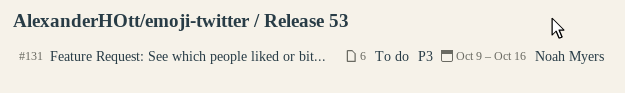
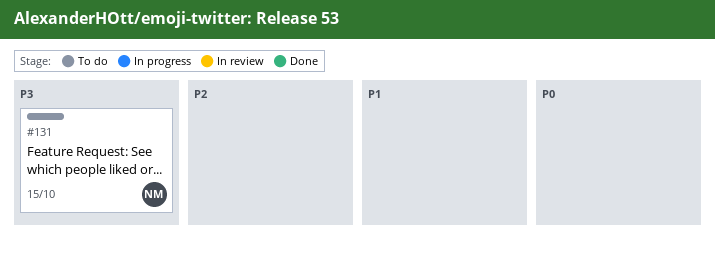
#131, due: Oct 16 -> Oct 15

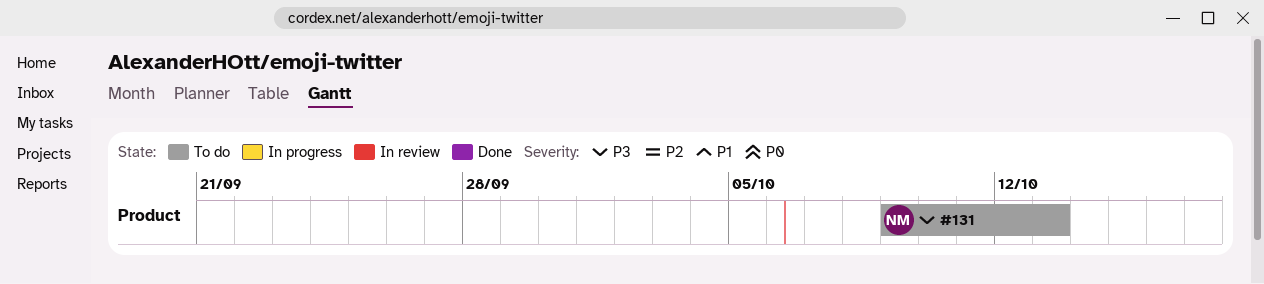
#131, due: Oct 15 -> Oct 13

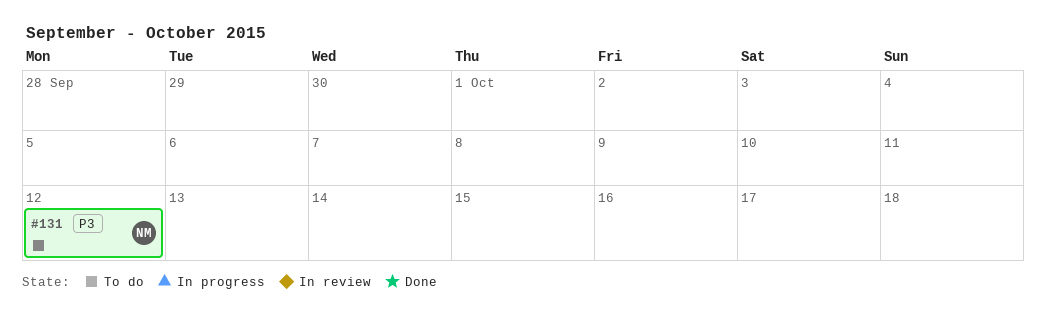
#131, due: Oct 13 -> Oct 12

